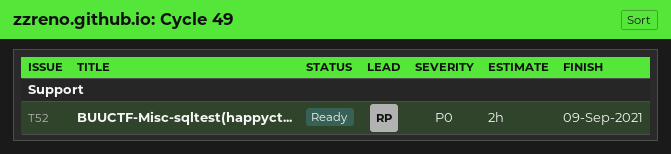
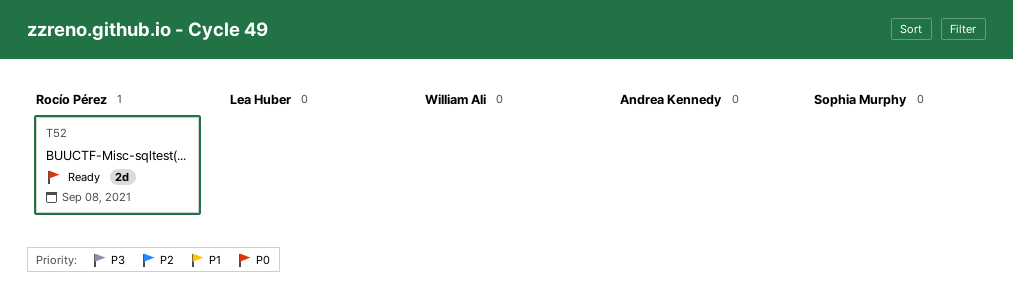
T52, estimate: 2h -> 2d
T52, due: Sep 9 -> Sep 8

